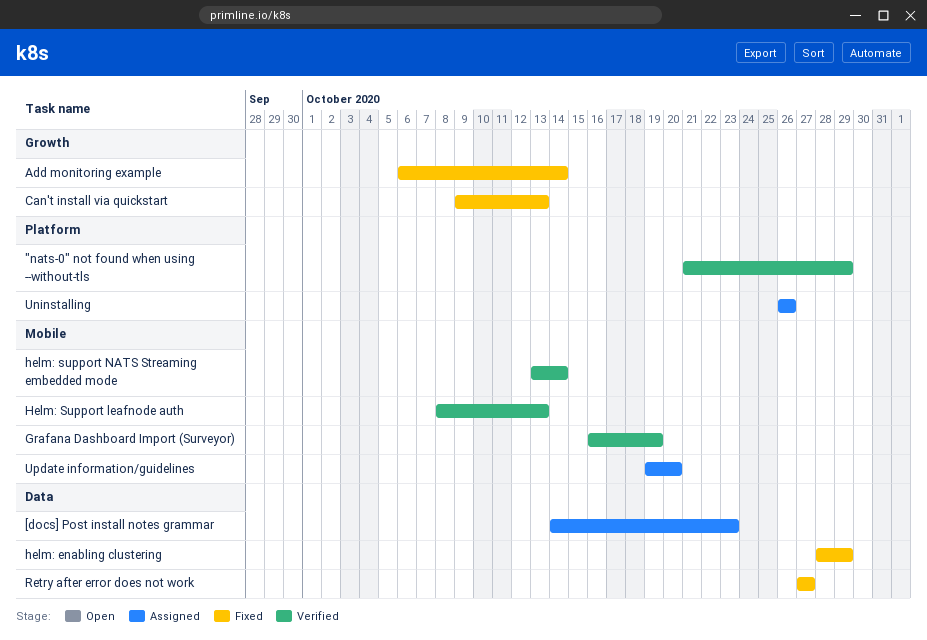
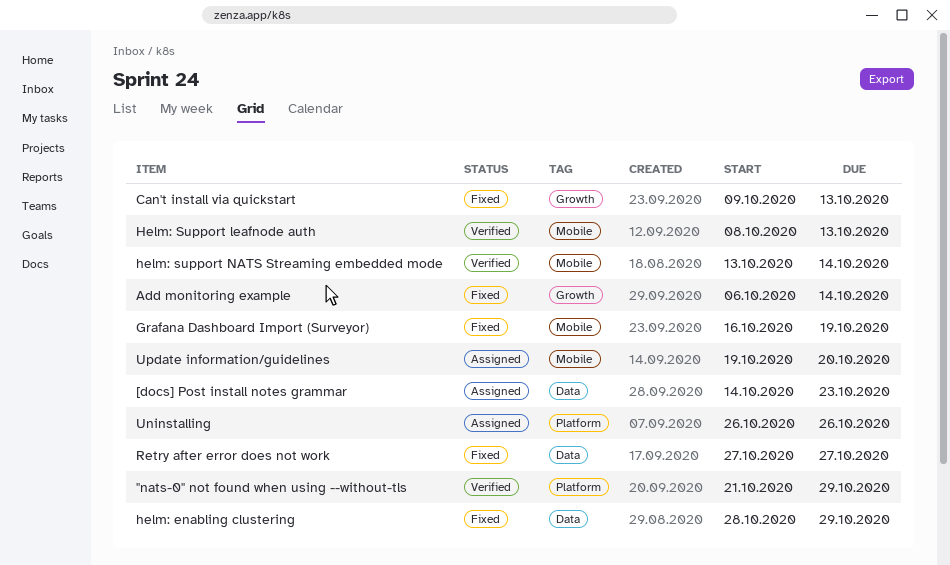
Grafana Dashboard Import (Surveyor), status: Verified -> Fixed

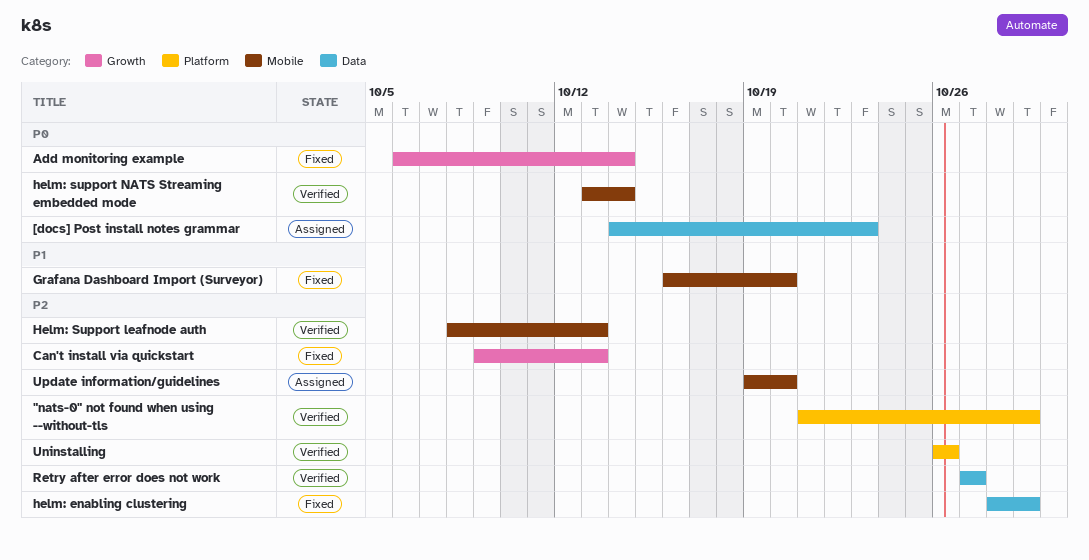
Grafana Dashboard Import (Surveyor), due: Oct 19 -> Oct 20
Retry after error does not work, status: Fixed -> Verified
Uninstalling, status: Assigned -> Verified

